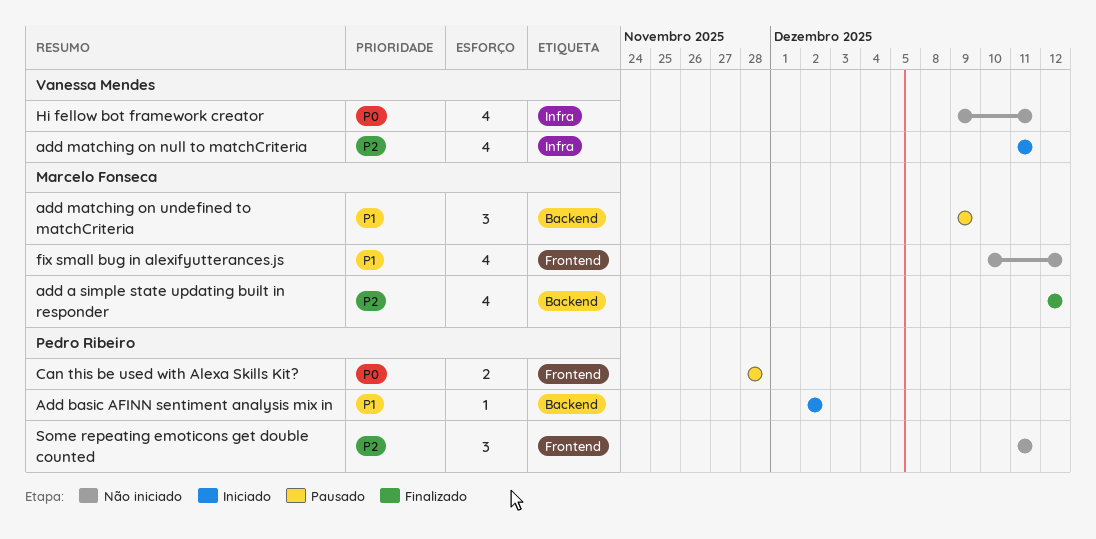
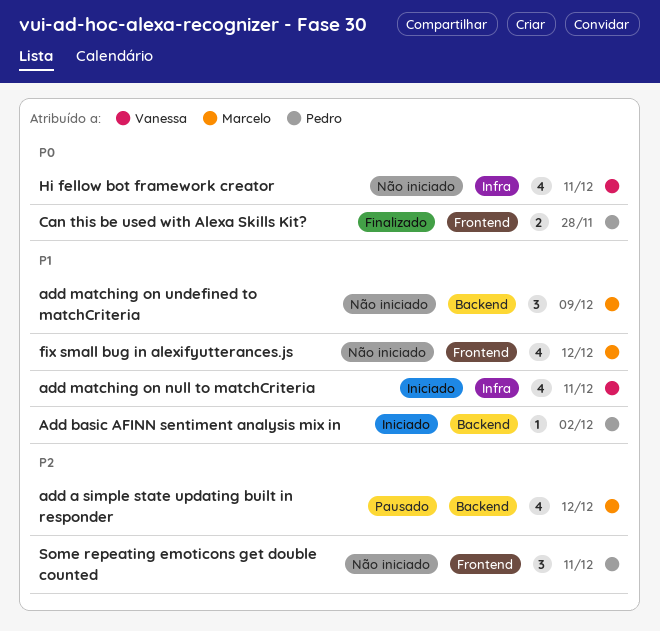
add a simple state updating built in responder, status: Finalizado -> Pausado
add matching on null to matchCriteria, priority: P2 -> P1
add matching on undefined to matchCriteria, status: Pausado -> Não iniciado
Can this be used with Alexa Skills Kit?, status: Pausado -> Finalizado

